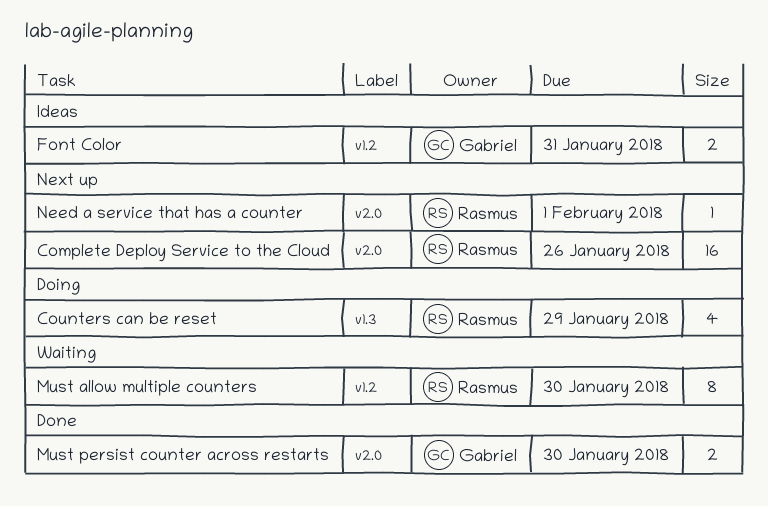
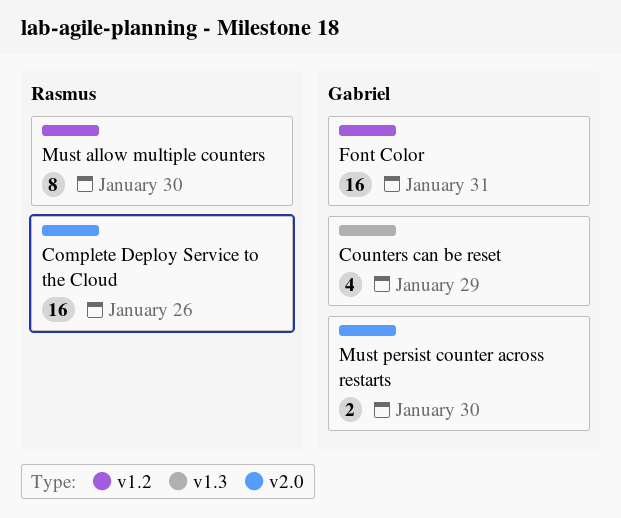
Counters can be reset, owner: Rasmus -> Gabriel
Font Color, estimate: 2 -> 16
Need a service that has a counter: present -> none

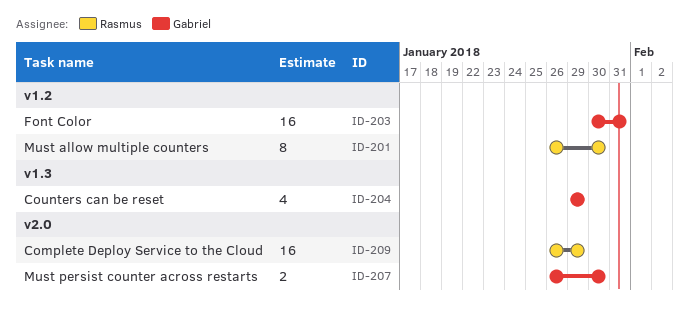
Complete Deploy Service to the Cloud, due: Jan 26 -> Jan 29

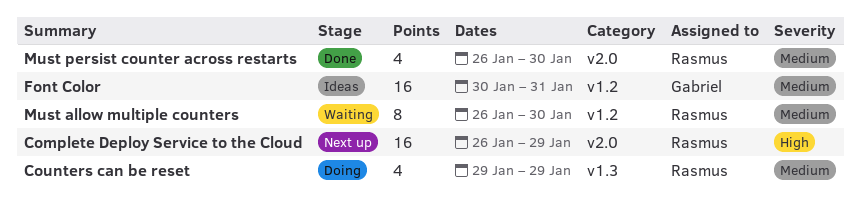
Counters can be reset, owner: Gabriel -> Rasmus
Must persist counter across restarts, owner: Gabriel -> Rasmus
Must persist counter across restarts, estimate: 2 -> 4

